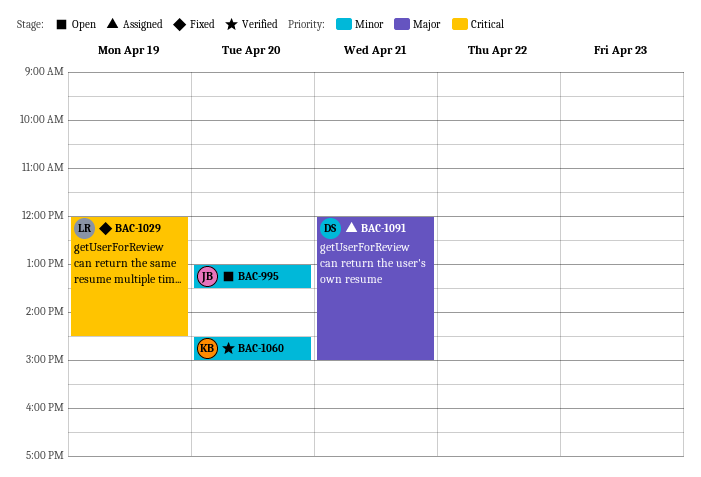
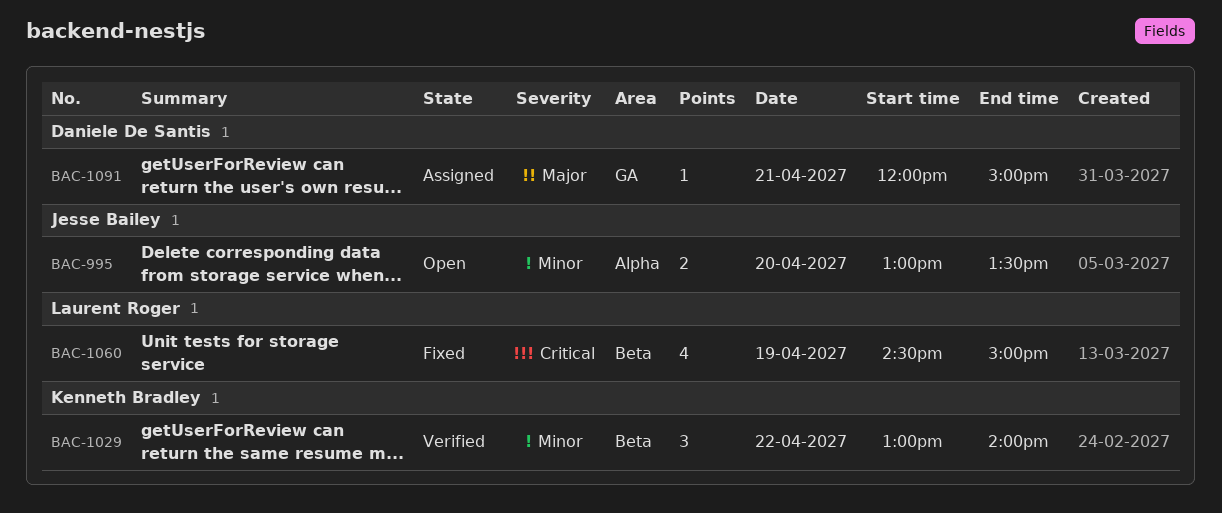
BAC-1029, status: Fixed -> Verified
BAC-1029, owner: Laurent Roger -> Kenneth Bradley
BAC-1029, priority: Critical -> Minor
BAC-1029, day: Apr 19 -> Apr 22
BAC-1029, begins: 12:00 -> 13:00
BAC-1029, ends: 14:30 -> 14:00
BAC-1060, status: Verified -> Fixed
BAC-1060, owner: Kenneth Bradley -> Laurent Roger
BAC-1060, priority: Minor -> Critical
BAC-1060, day: Apr 20 -> Apr 19

